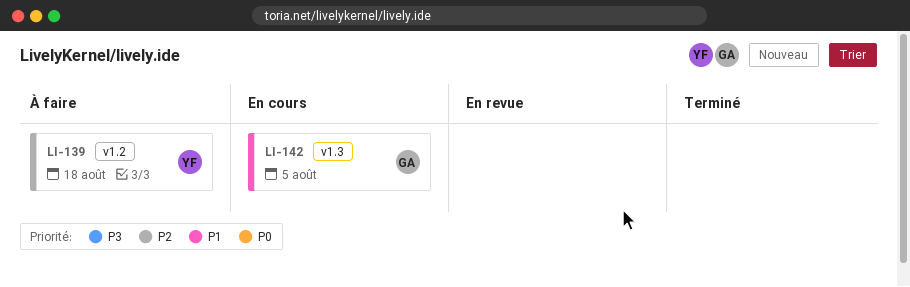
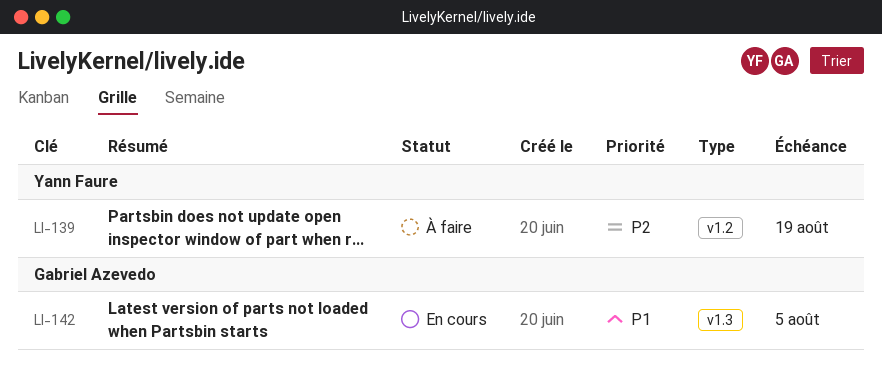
LI-139, due: Aug 18 -> Aug 19

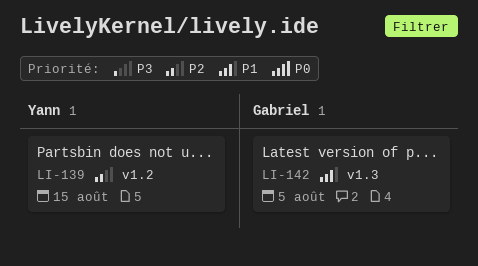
LI-139, due: Aug 19 -> Aug 15

